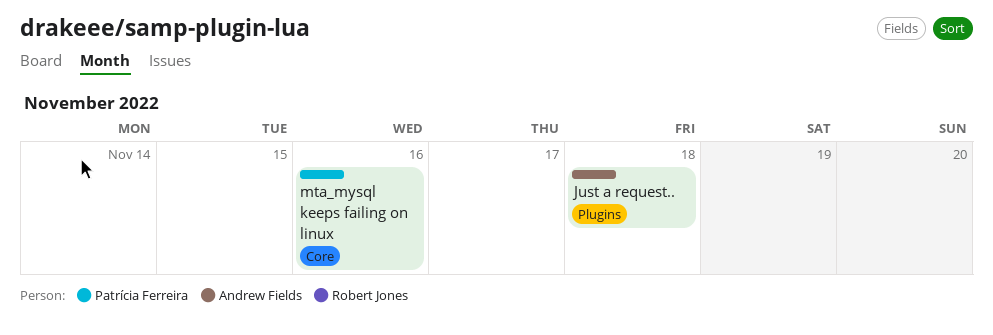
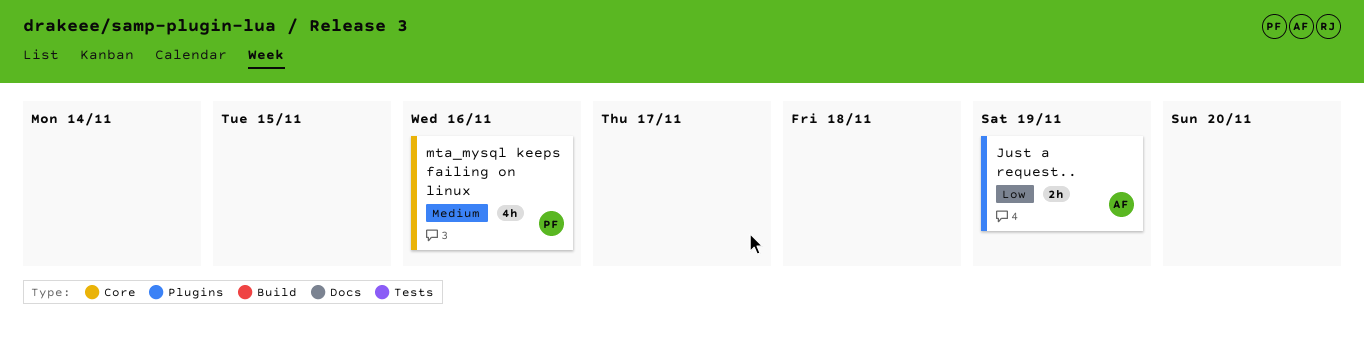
Just a request.., due: Nov 18 -> Nov 19

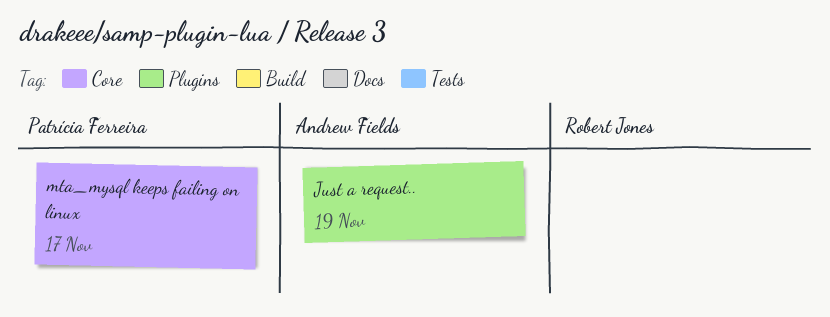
mta_mysql keeps failing on linux, due: Nov 16 -> Nov 17

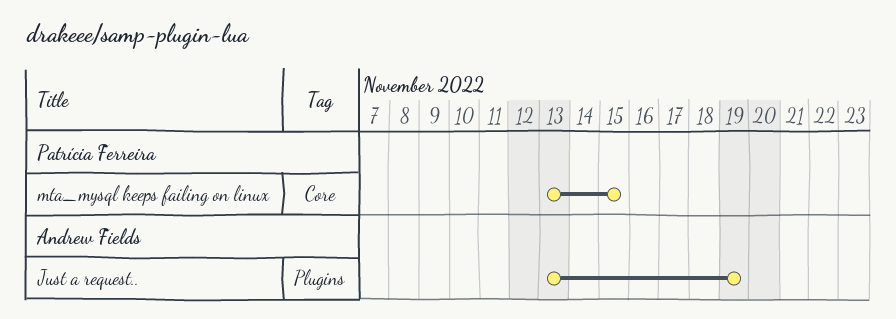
mta_mysql keeps failing on linux, due: Nov 17 -> Nov 15

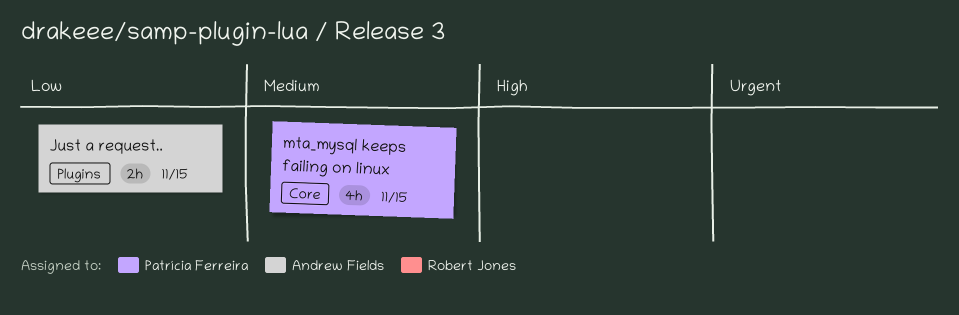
Just a request.., due: Nov 19 -> Nov 15

